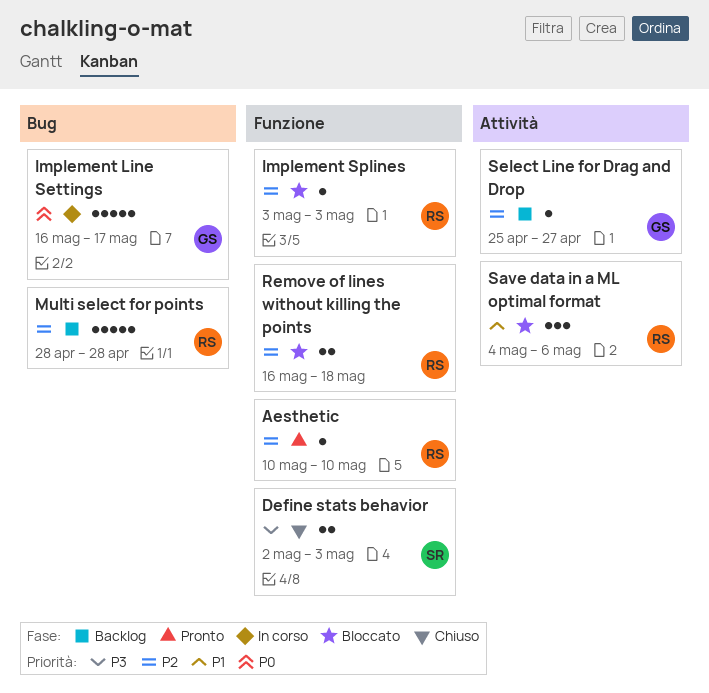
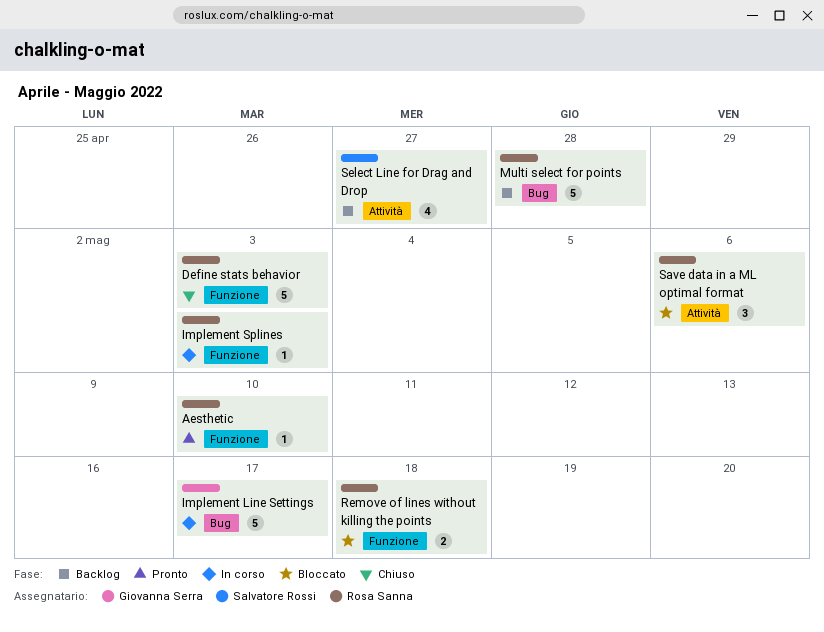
Define stats behavior, owner: Salvatore Rossi -> Rosa Sanna
Define stats behavior, estimate: 2 -> 5
Implement Splines, status: Bloccato -> In corso
Select Line for Drag and Drop, owner: Giovanna Serra -> Salvatore Rossi
Select Line for Drag and Drop, estimate: 1 -> 4

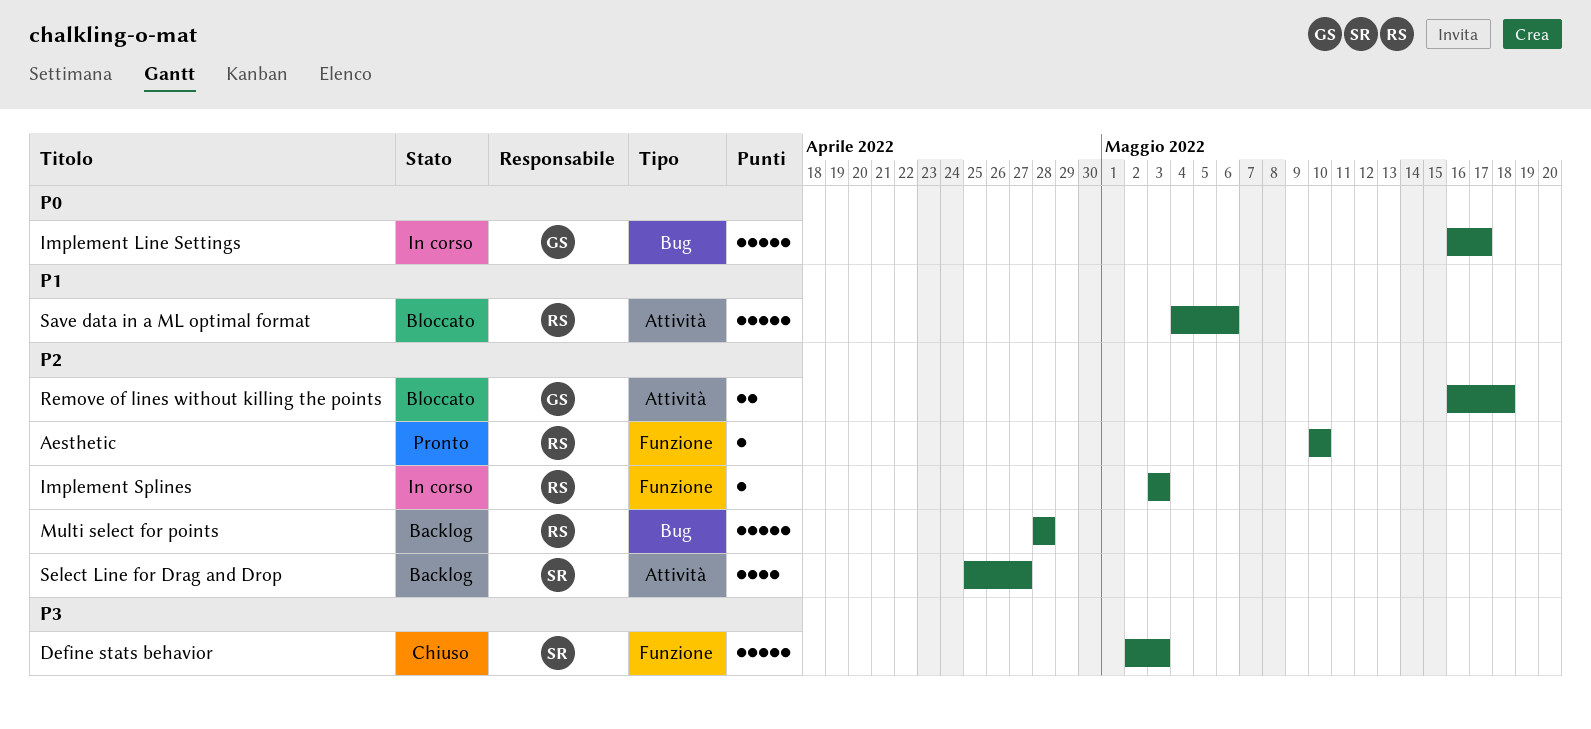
Define stats behavior, owner: Rosa Sanna -> Salvatore Rossi
Remove of lines without killing the points, owner: Rosa Sanna -> Giovanna Serra
Remove of lines without killing the points, label: Funzione -> Attività
Save data in a ML optimal format, estimate: 3 -> 5

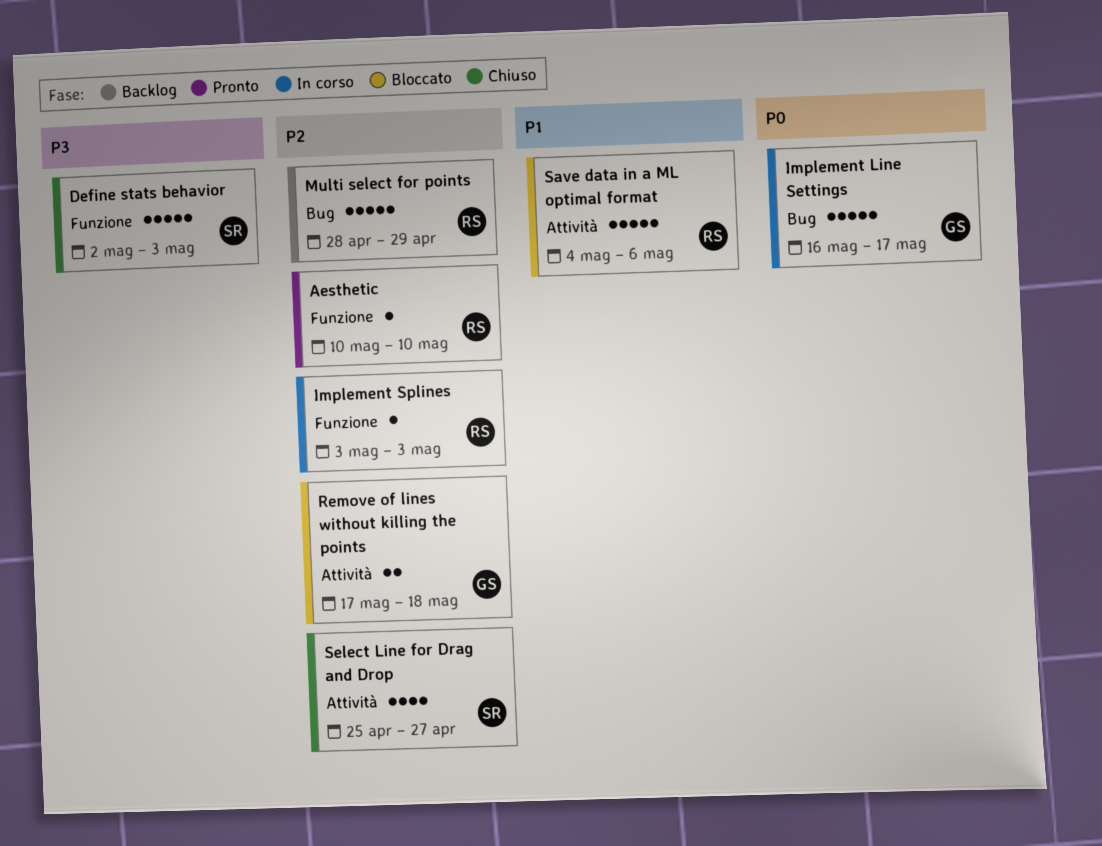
Multi select for points, due: Apr 28 -> Apr 29
Remove of lines without killing the points, start: May 16 -> May 17
Select Line for Drag and Drop, status: Backlog -> Chiuso

